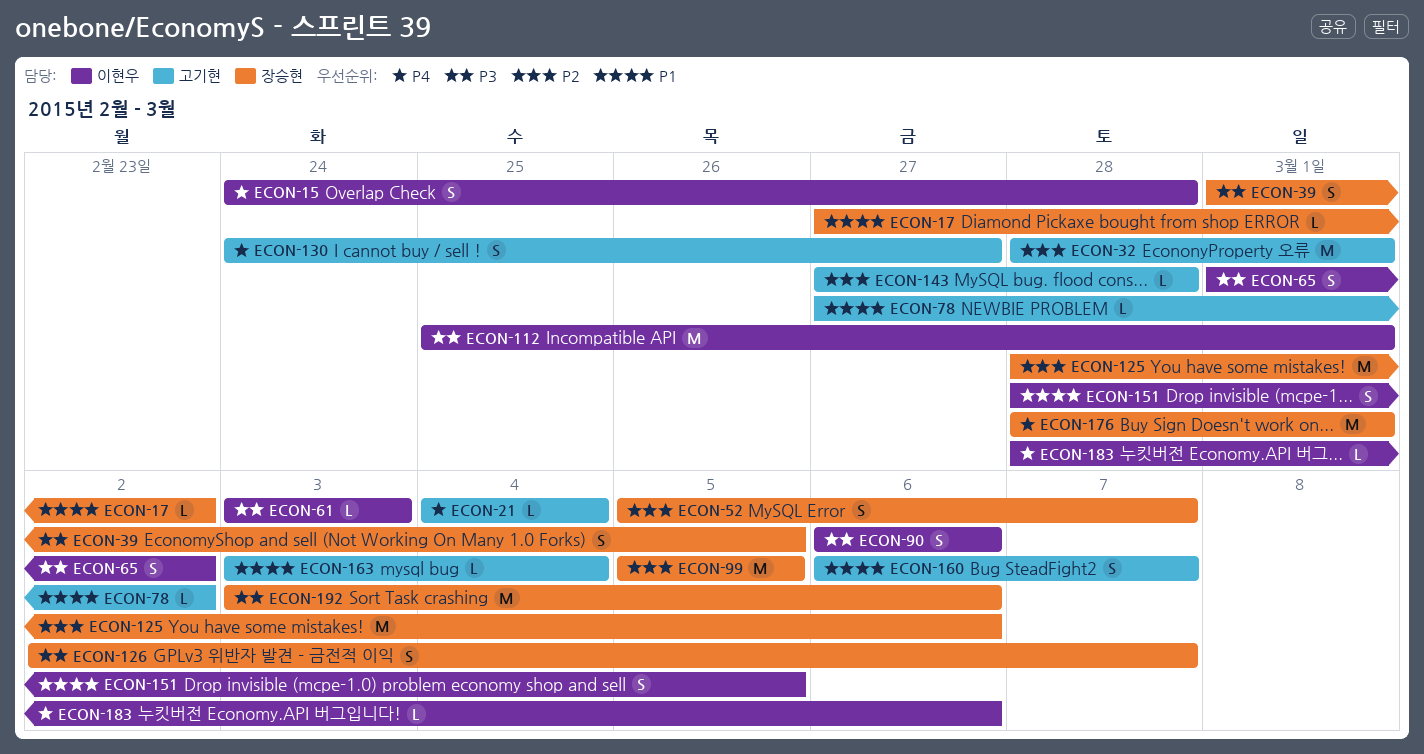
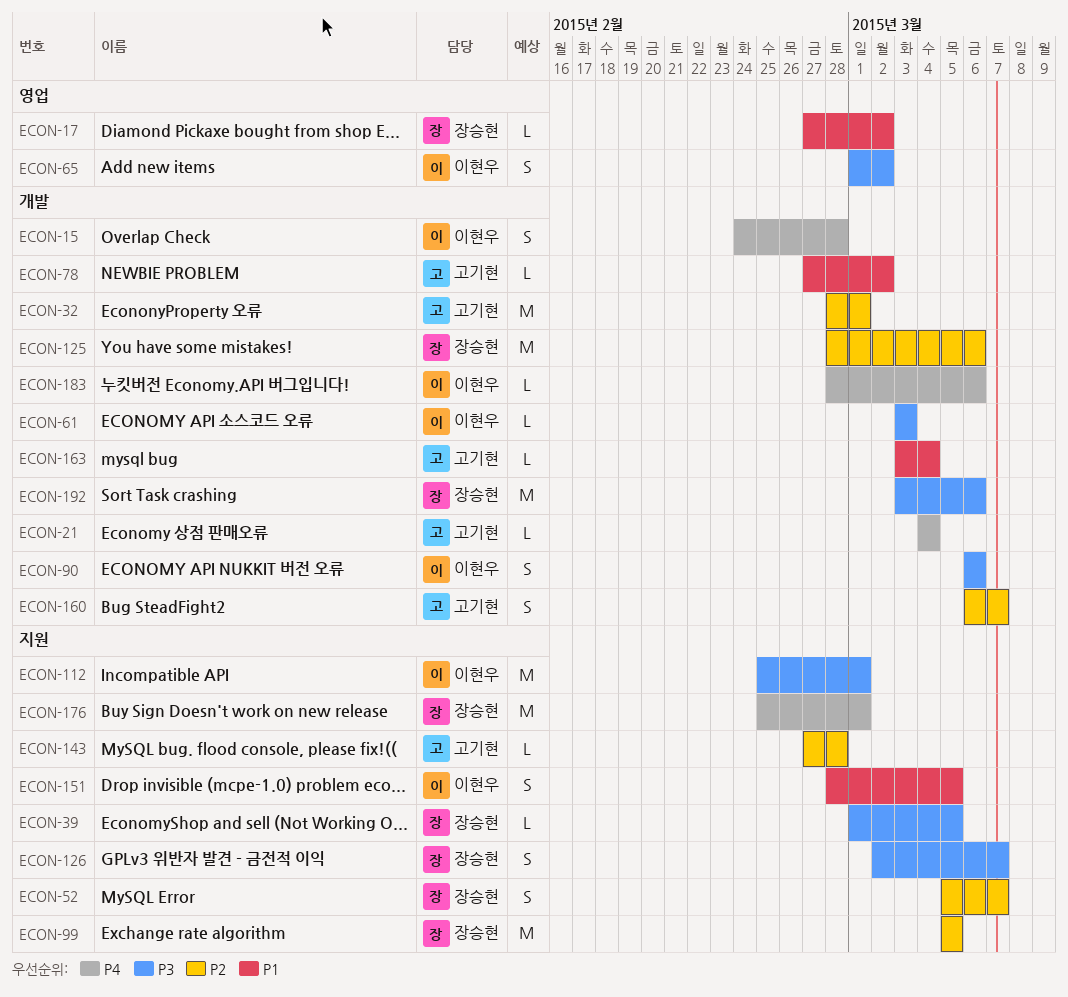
ECON-39, estimate: S -> L
ECON-130: present -> none
ECON-160, priority: P1 -> P2
ECON-176, start: Feb 28 -> Feb 25

